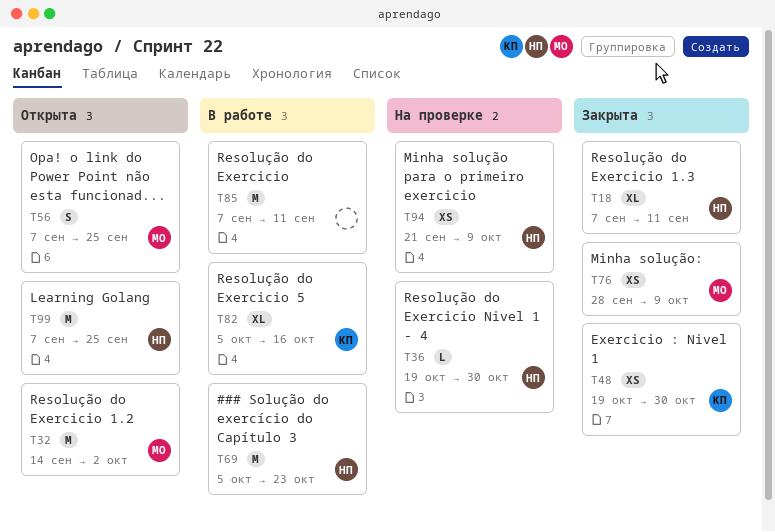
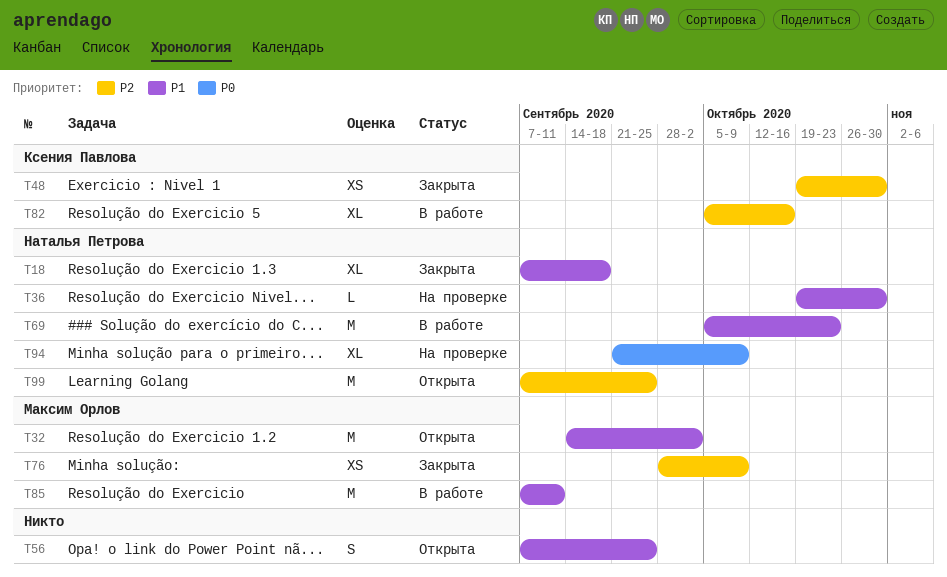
T18, due: Sep 11 -> Sep 18
T56, owner: Максим Орлов -> none
T85, owner: none -> Максим Орлов
T94, estimate: XS -> XL

